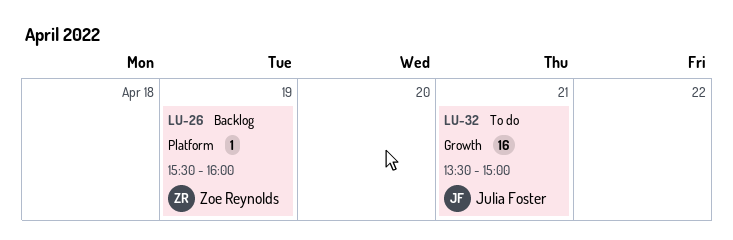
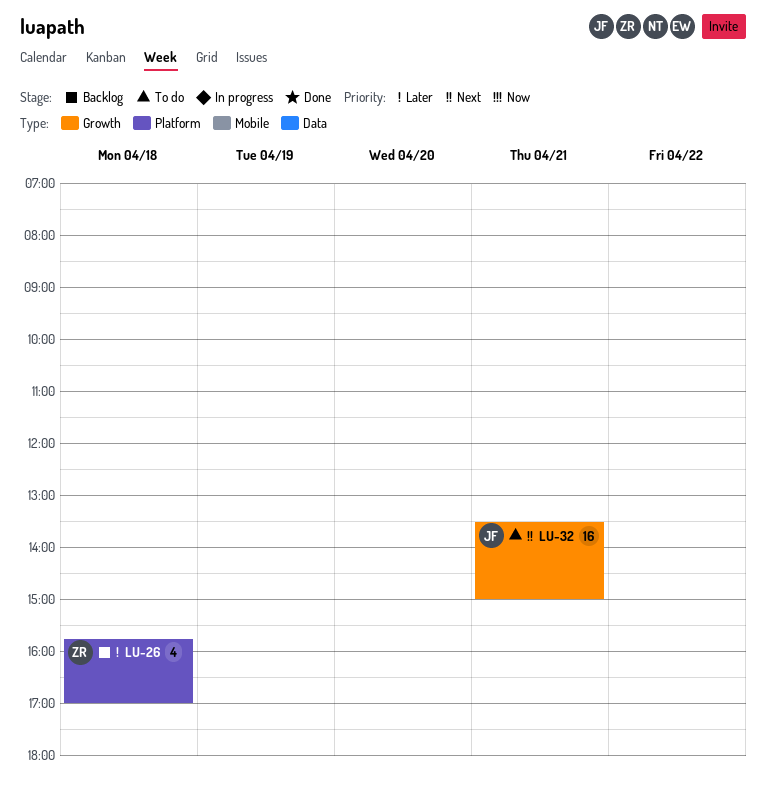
LU-26, estimate: 1 -> 4
LU-26, day: Apr 19 -> Apr 18
LU-26, begins: 15:30 -> 15:45
LU-26, ends: 16:00 -> 17:00

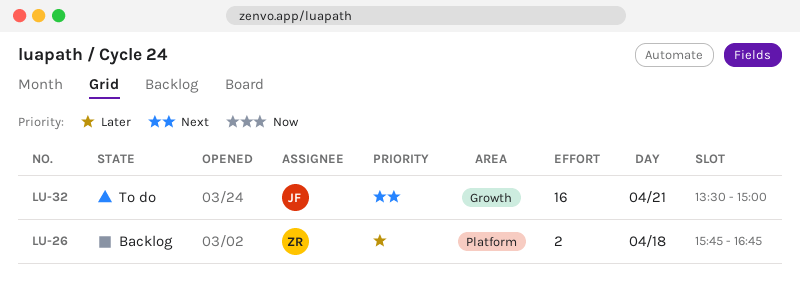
LU-26, estimate: 4 -> 2
LU-26, ends: 17:00 -> 16:45

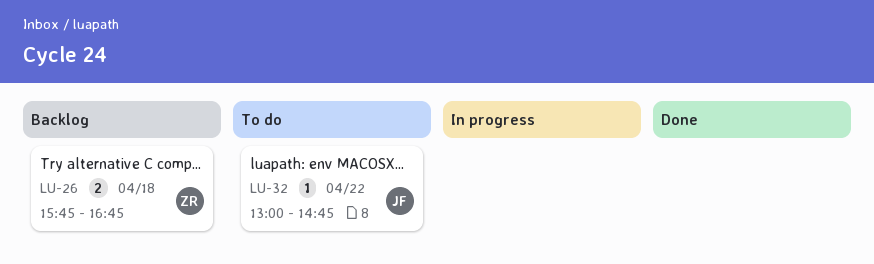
LU-32, estimate: 16 -> 1
LU-32, day: Apr 21 -> Apr 22
LU-32, begins: 13:30 -> 13:00
LU-32, ends: 15:00 -> 14:45

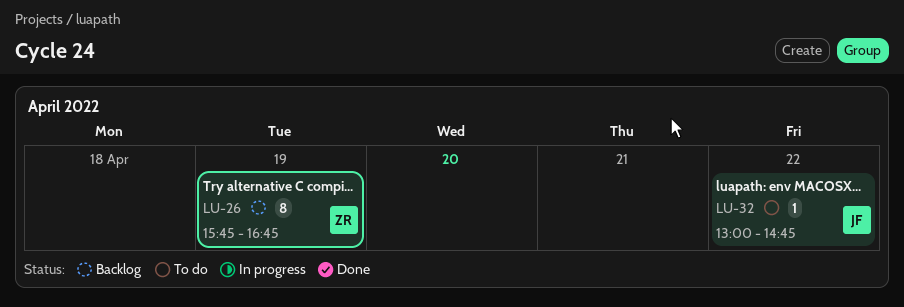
LU-26, estimate: 2 -> 8
LU-26, day: Apr 18 -> Apr 19

